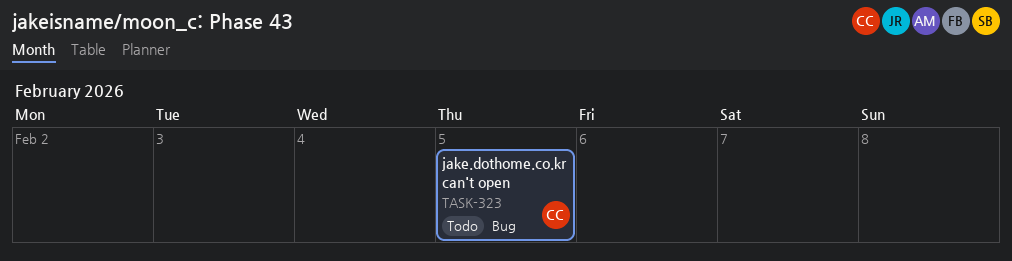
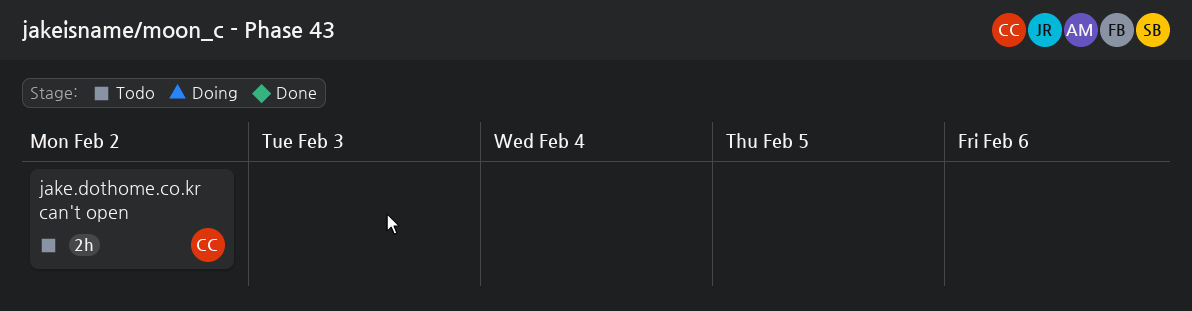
jake.dothome.co.kr can't open, due: Feb 5 -> Feb 2

